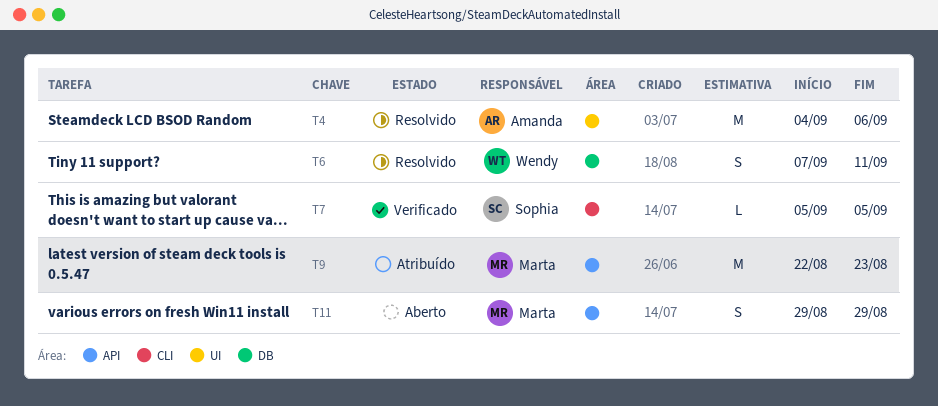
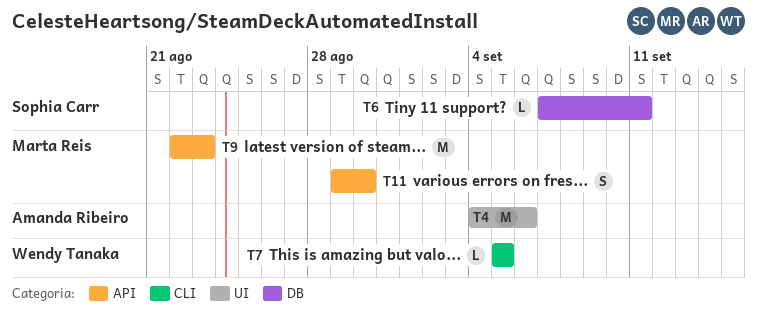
T6, owner: Wendy Tanaka -> Sophia Carr
T6, estimate: S -> L
T7, owner: Sophia Carr -> Wendy Tanaka
T11, due: Aug 29 -> Aug 30

